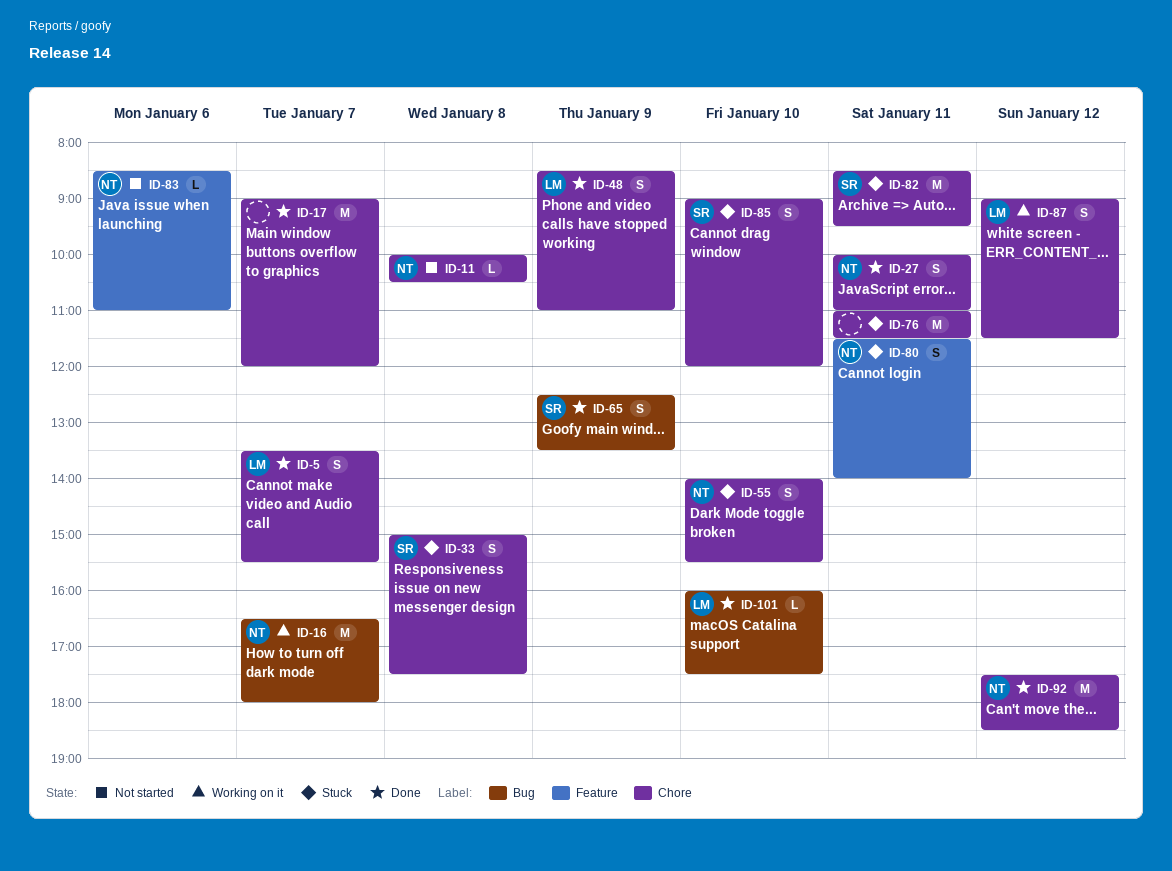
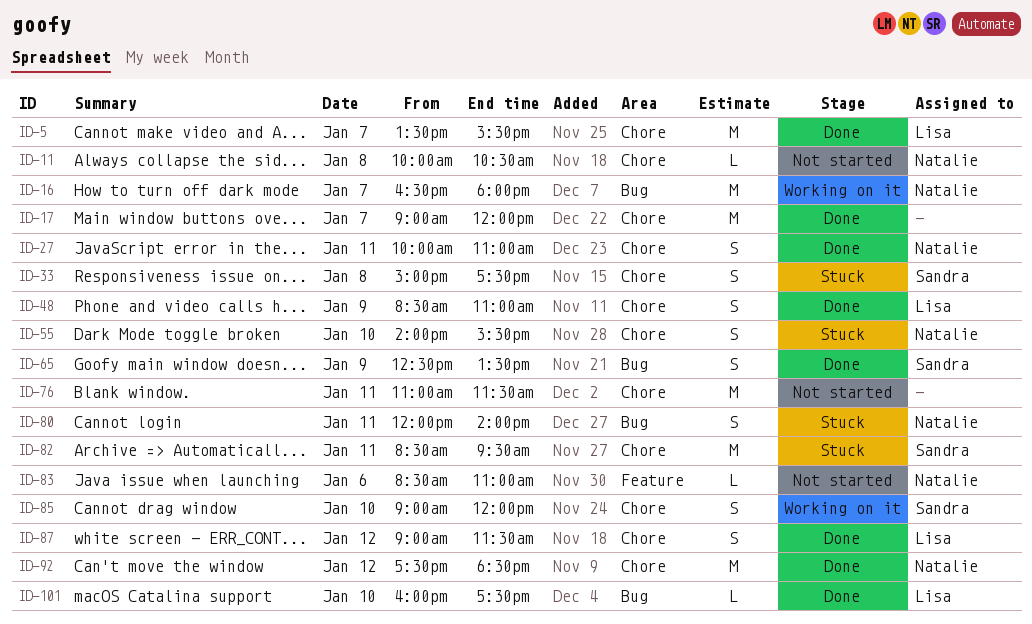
ID-5, estimate: S -> M
ID-76, status: Stuck -> Not started
ID-80, label: Feature -> Bug
ID-80, begins: 11:30 -> 12:00
ID-85, status: Stuck -> Working on it
ID-87, status: Working on it -> Done

